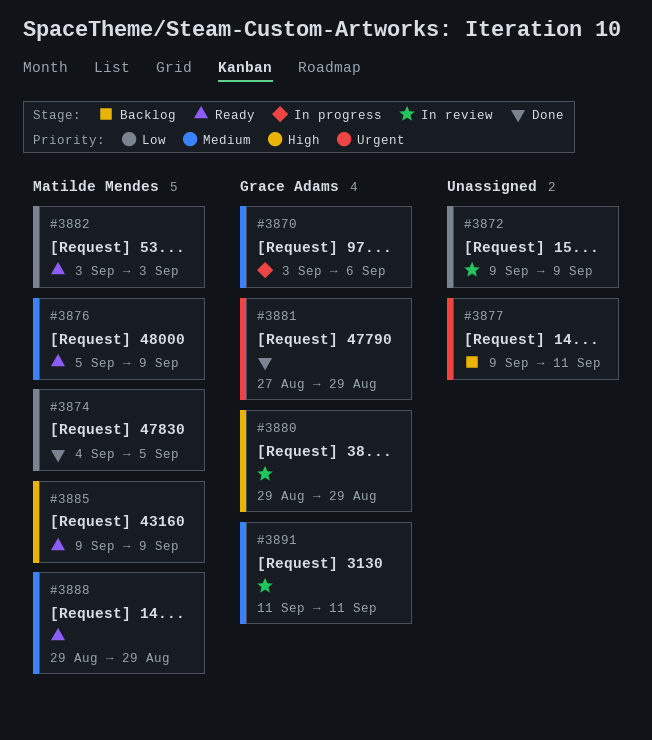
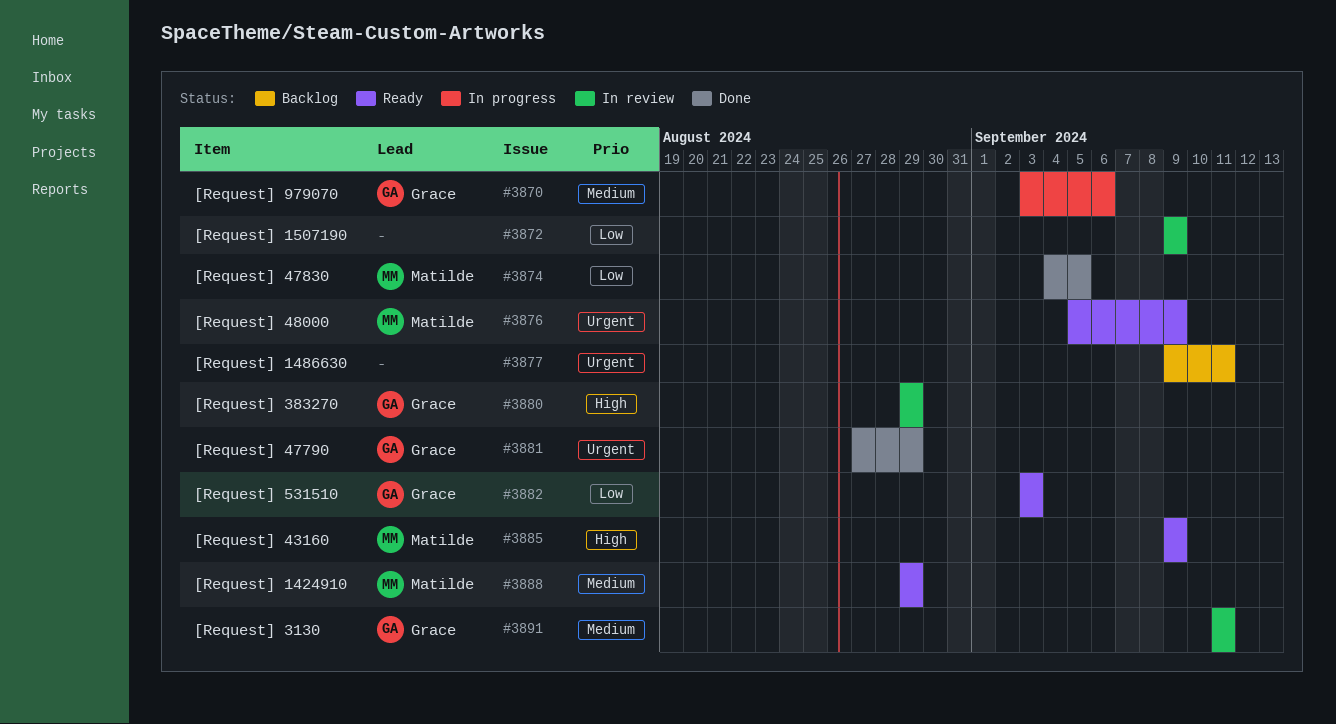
#3876, priority: Medium -> Urgent
#3882, owner: Matilde Mendes -> Grace Adams

